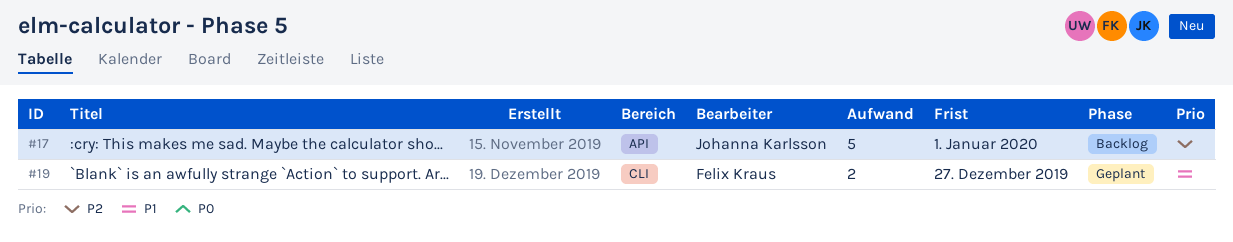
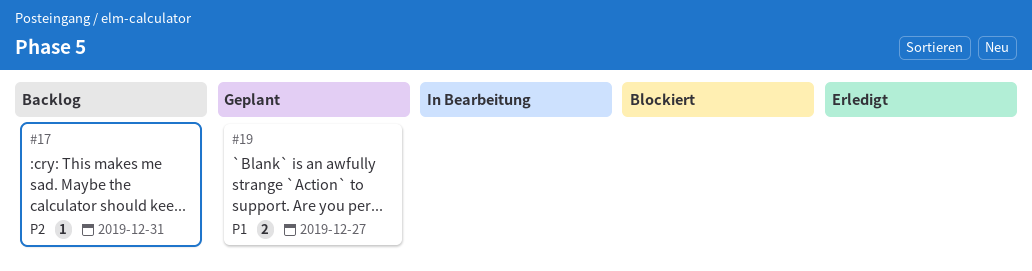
#17, estimate: 5 -> 1
#17, due: Jan 1 -> Dec 31

